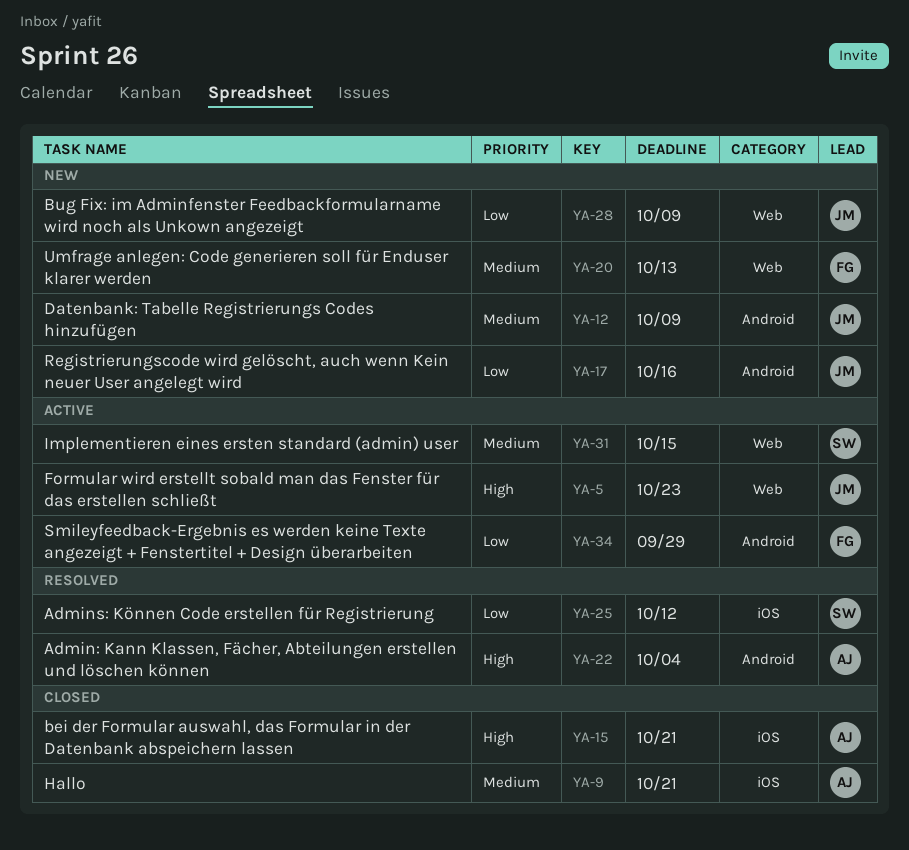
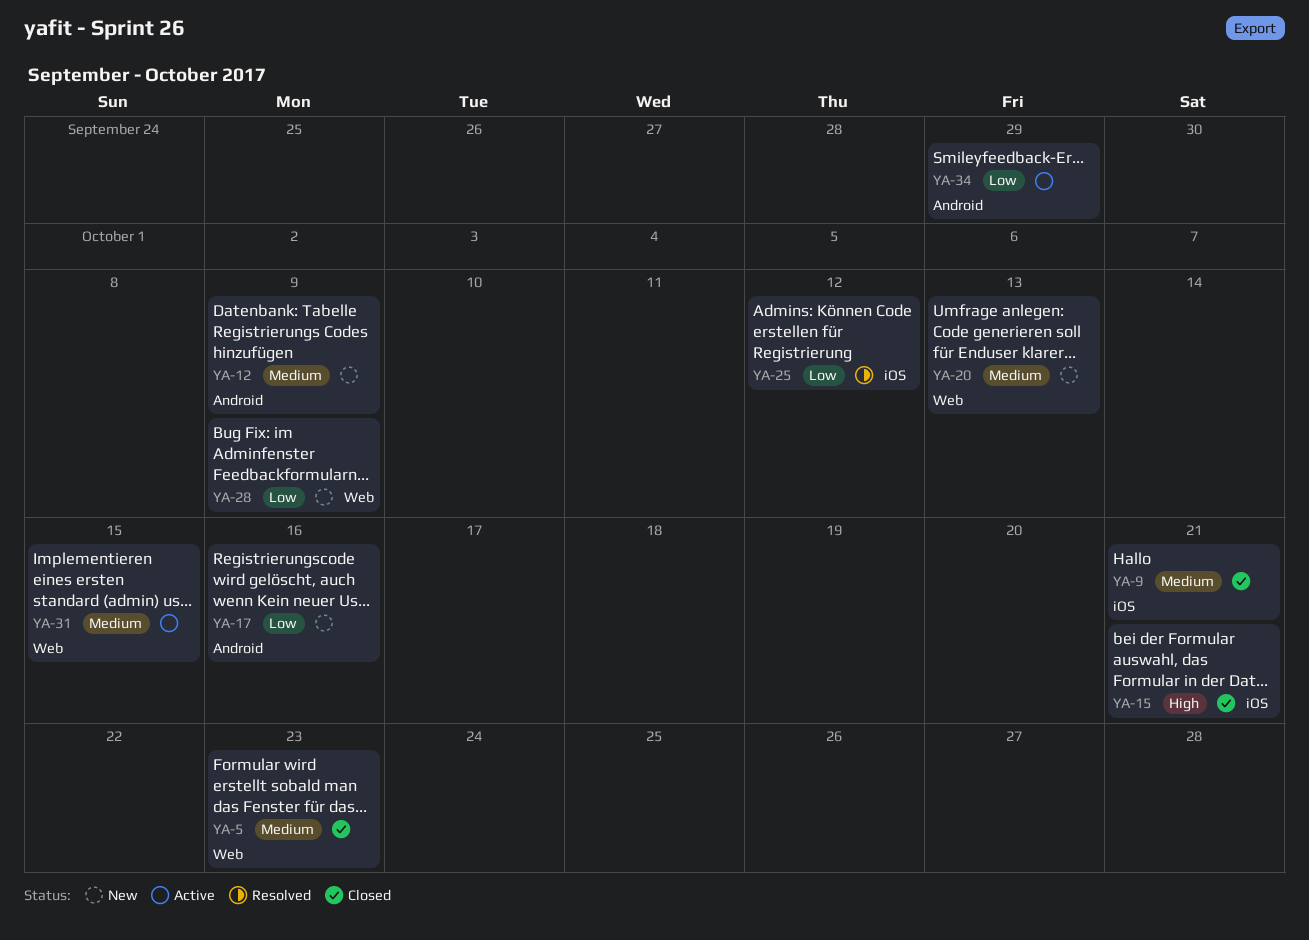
YA-5, status: Active -> Closed
YA-5, priority: High -> Medium
YA-22: present -> none

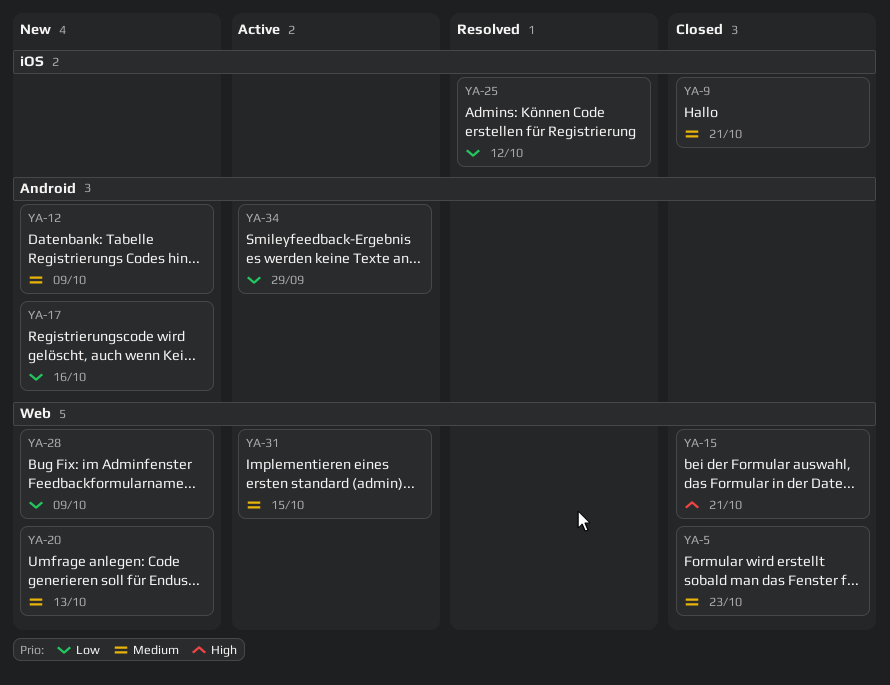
YA-15, label: iOS -> Web

